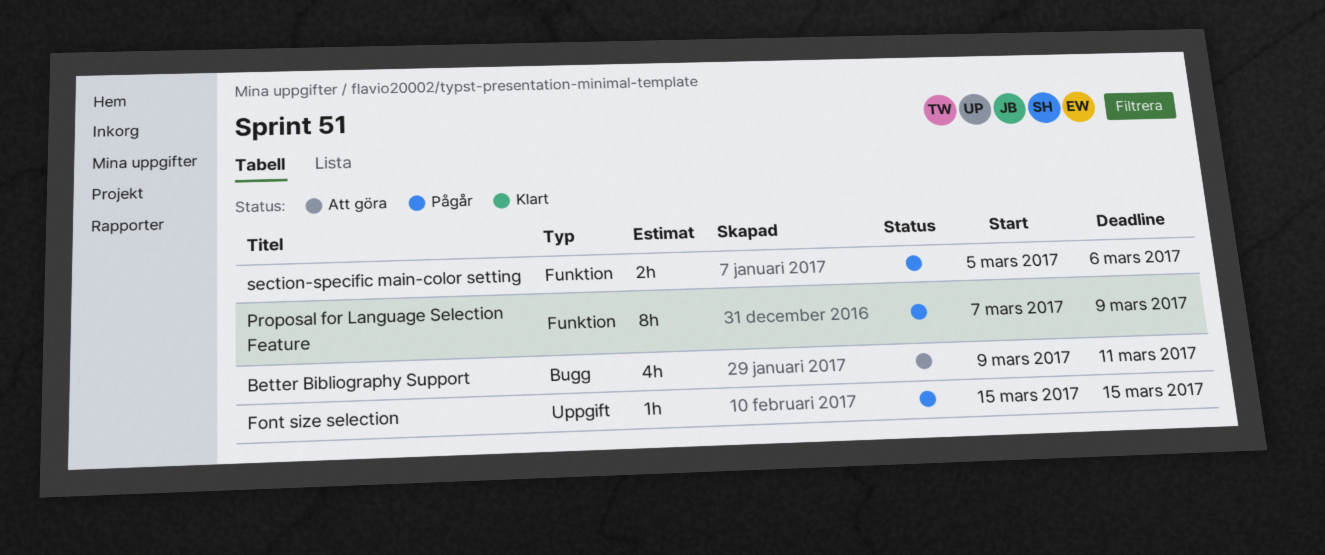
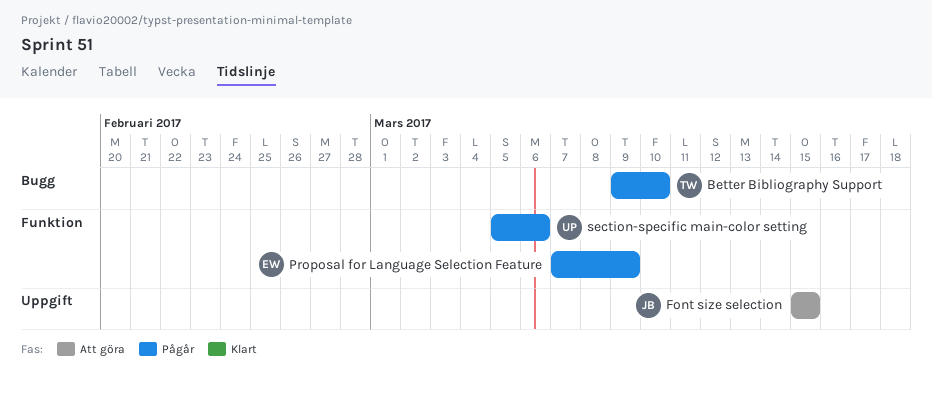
Better Bibliography Support, status: Att göra -> Pågår
Better Bibliography Support, due: Mar 11 -> Mar 10
Font size selection, status: Pågår -> Att göra

